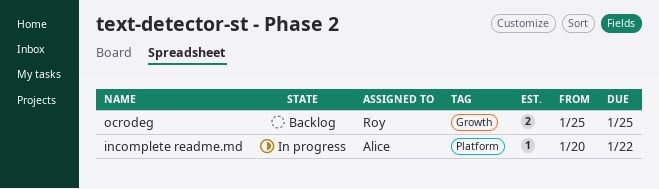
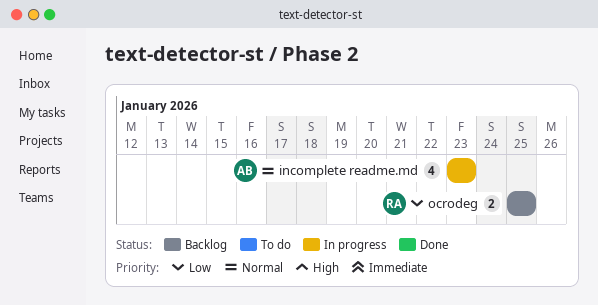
incomplete readme.md, estimate: 1 -> 4
incomplete readme.md, start: Jan 20 -> Jan 23
incomplete readme.md, due: Jan 22 -> Jan 23

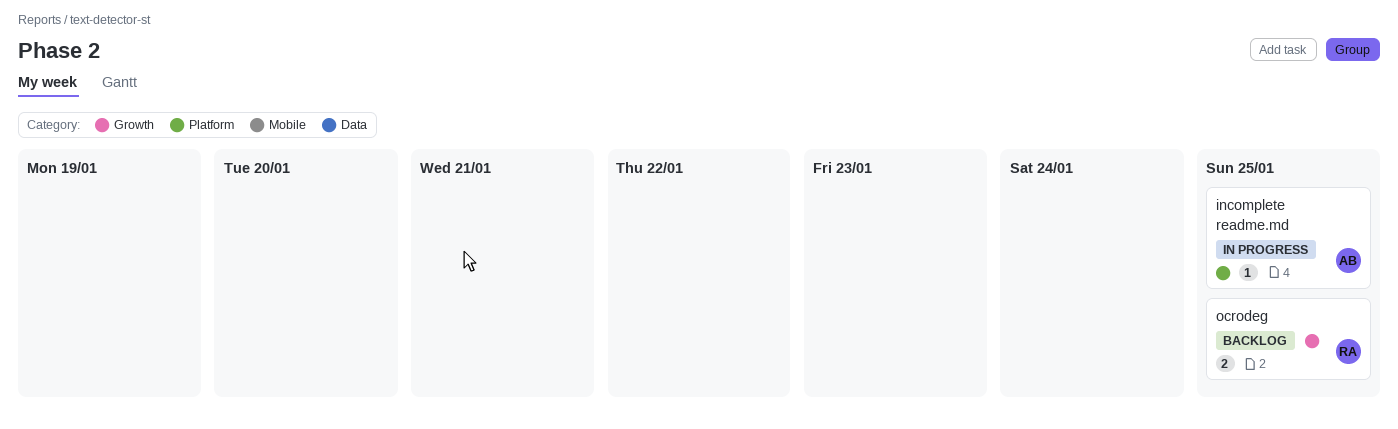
incomplete readme.md, estimate: 4 -> 1
incomplete readme.md, due: Jan 23 -> Jan 25

